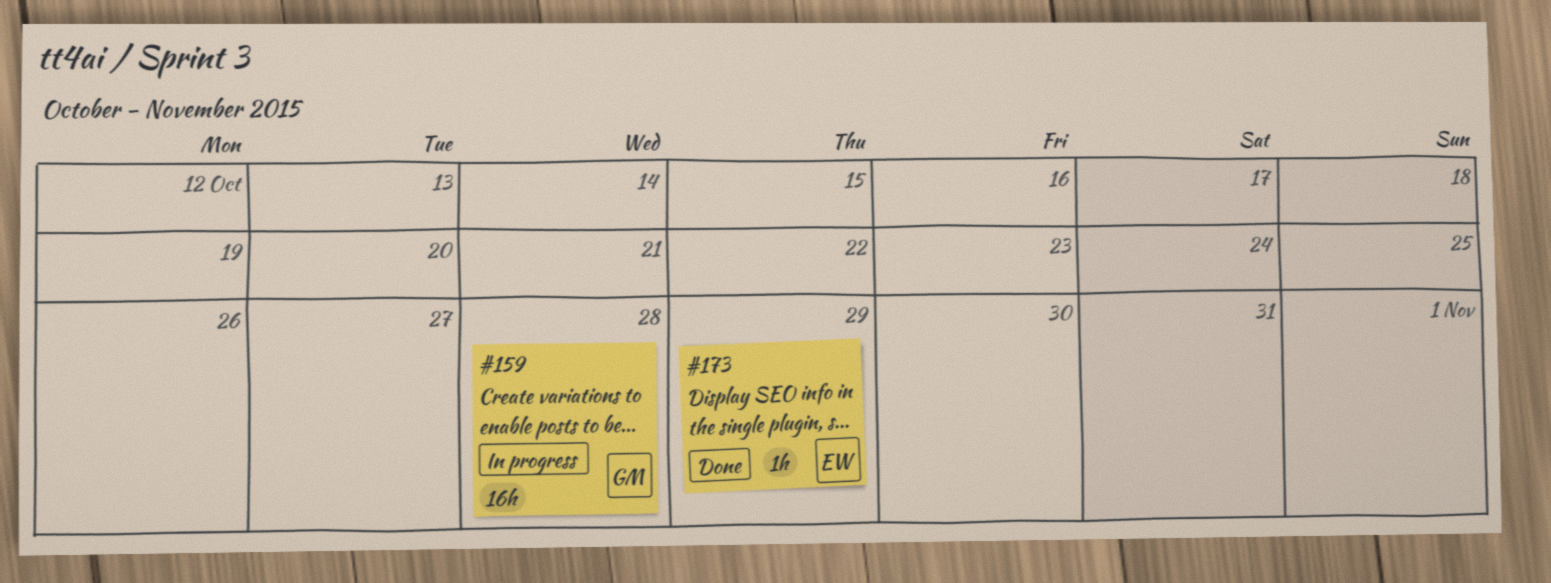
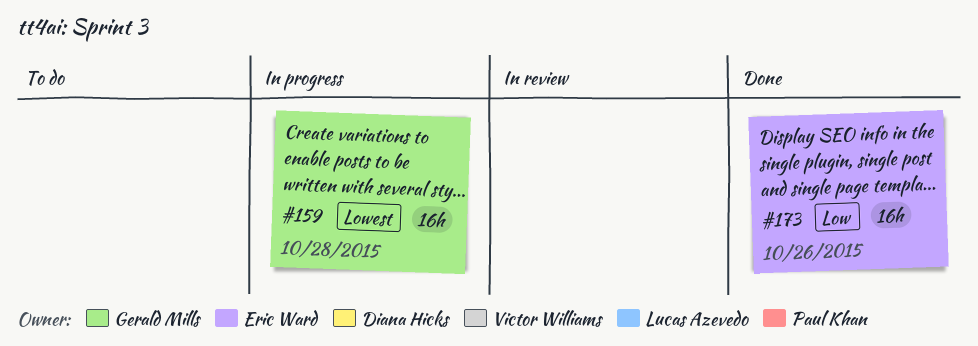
#173, estimate: 1h -> 16h
#173, due: Oct 29 -> Oct 26

